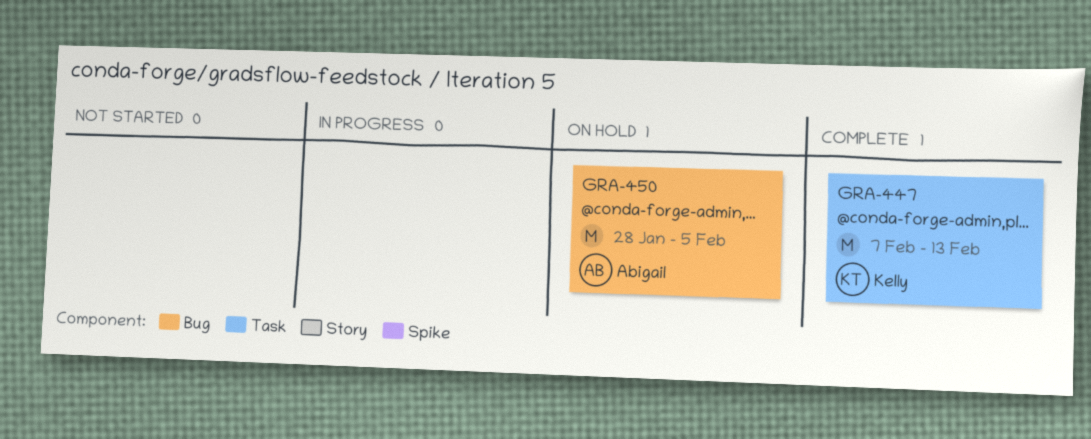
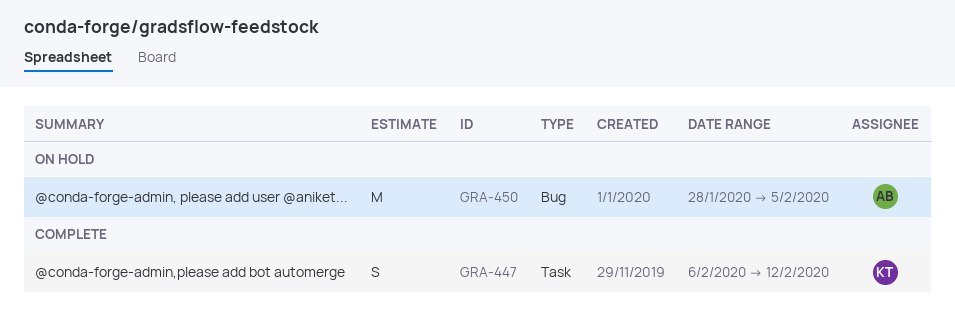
GRA-447, estimate: M -> S
GRA-447, start: Feb 7 -> Feb 6
GRA-447, due: Feb 13 -> Feb 12

